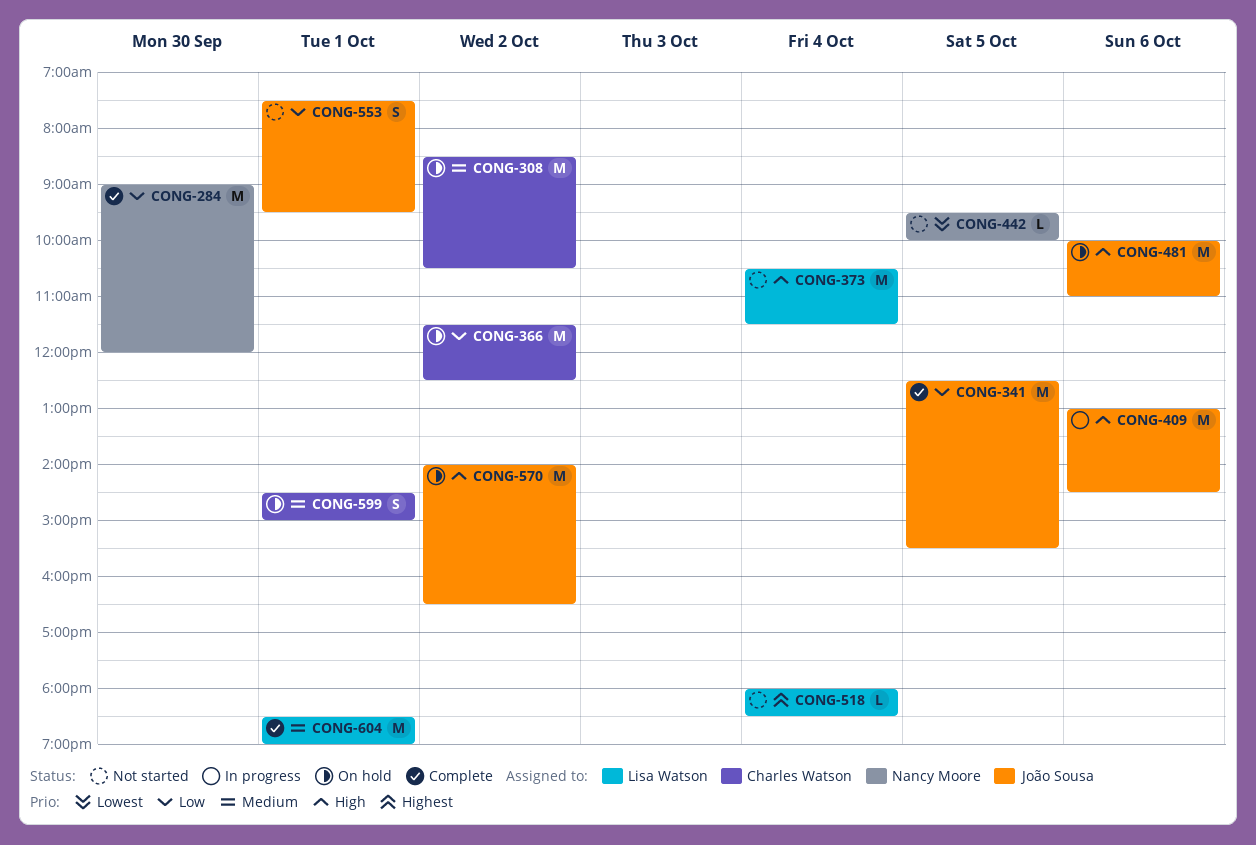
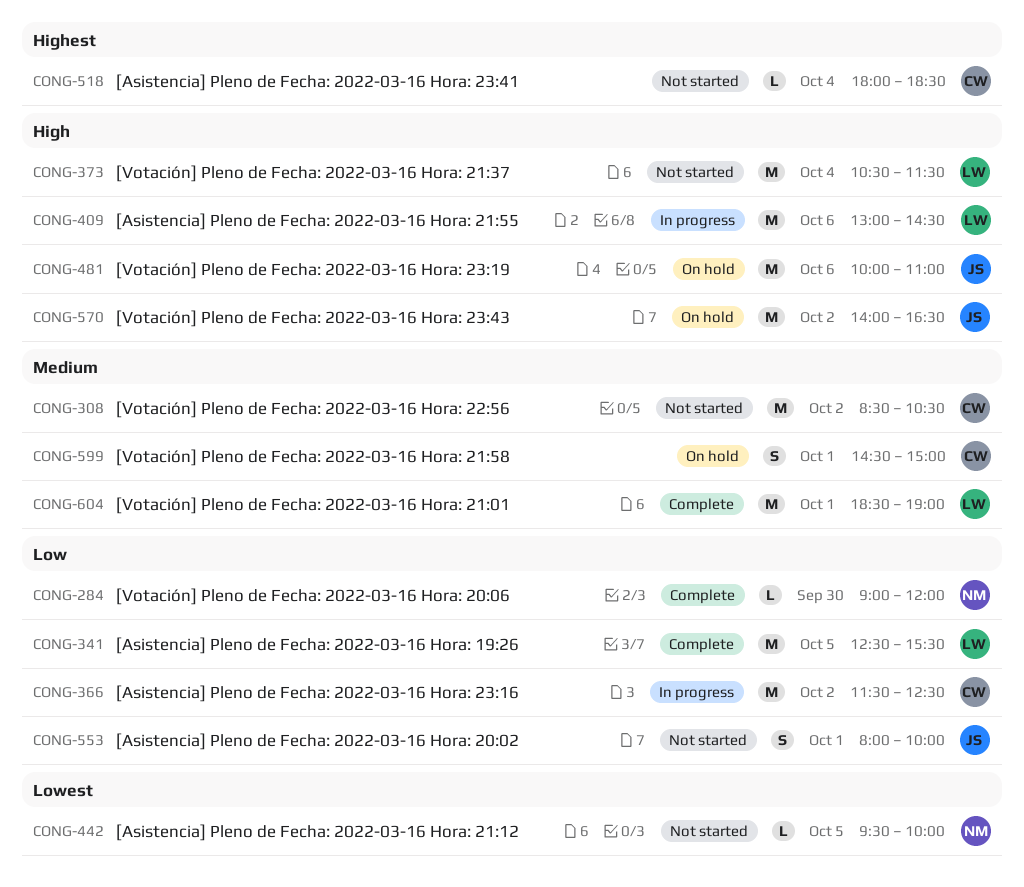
CONG-284, estimate: M -> L
CONG-308, status: On hold -> Not started
CONG-341, owner: João Sousa -> Lisa Watson
CONG-366, status: On hold -> In progress
CONG-409, owner: João Sousa -> Lisa Watson
CONG-518, owner: Lisa Watson -> Charles Watson
CONG-553, begins: 07:30 -> 08:00
CONG-553, ends: 09:30 -> 10:00

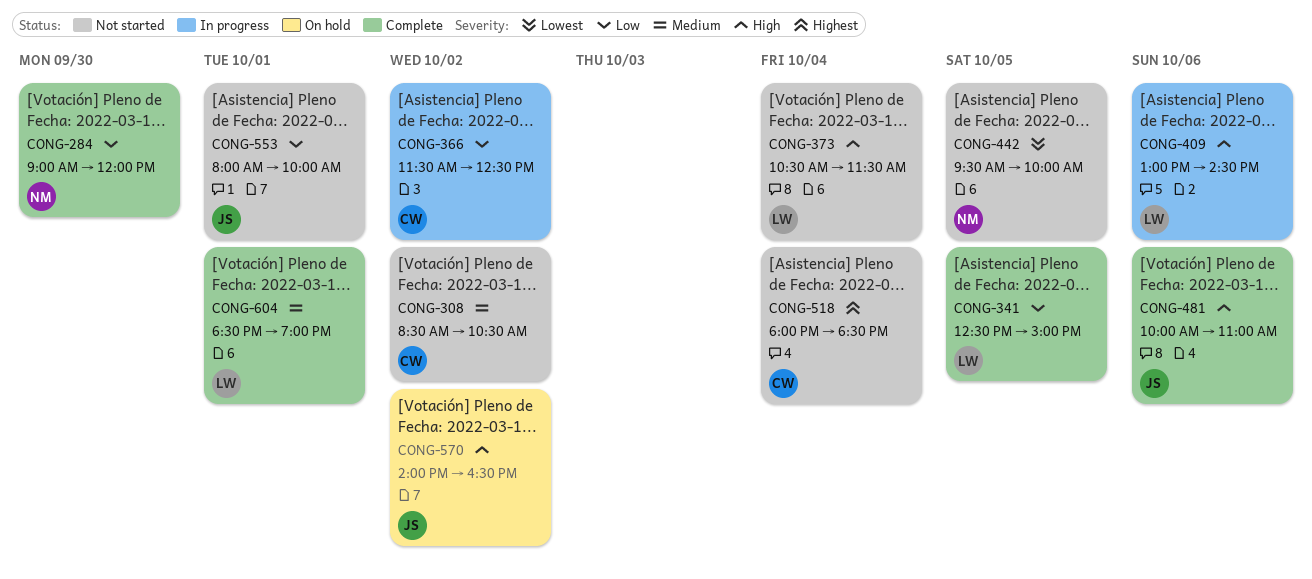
CONG-341, ends: 15:30 -> 15:00
CONG-481, status: On hold -> Complete
CONG-599: present -> none

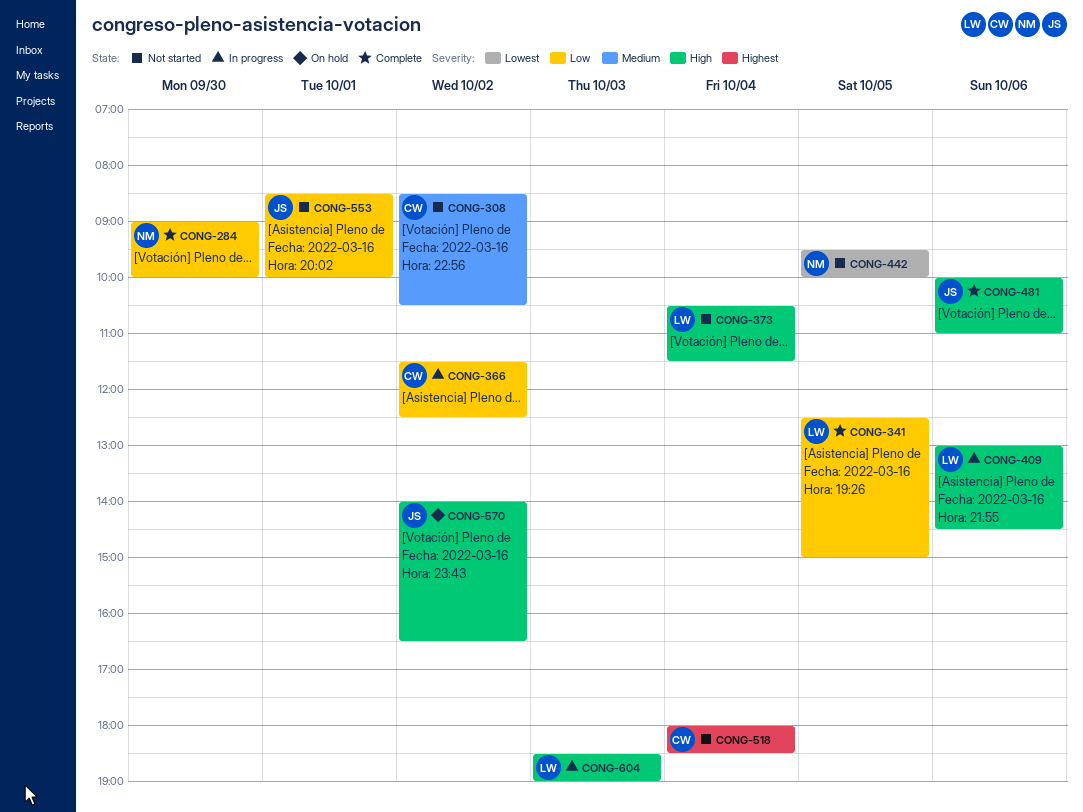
CONG-284, ends: 12:00 -> 10:00
CONG-553, begins: 08:00 -> 08:30
CONG-604, status: Complete -> In progress
CONG-604, priority: Medium -> High
CONG-604, day: Oct 1 -> Oct 3

